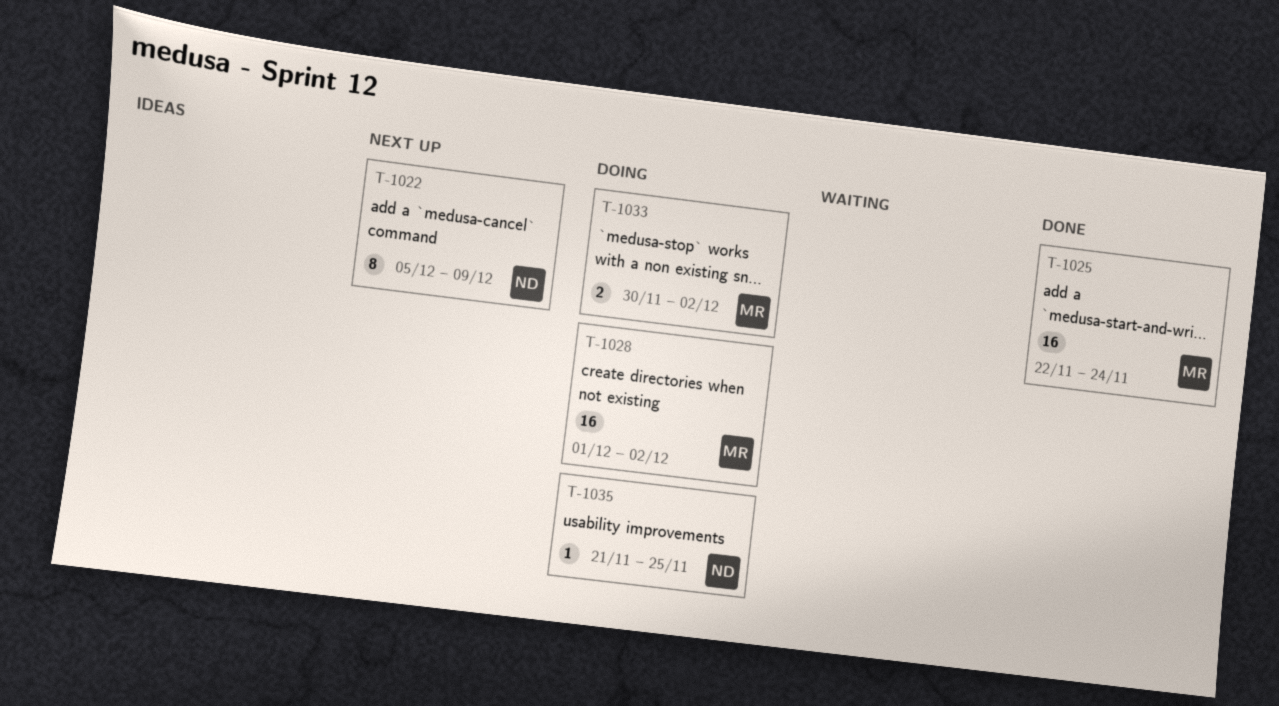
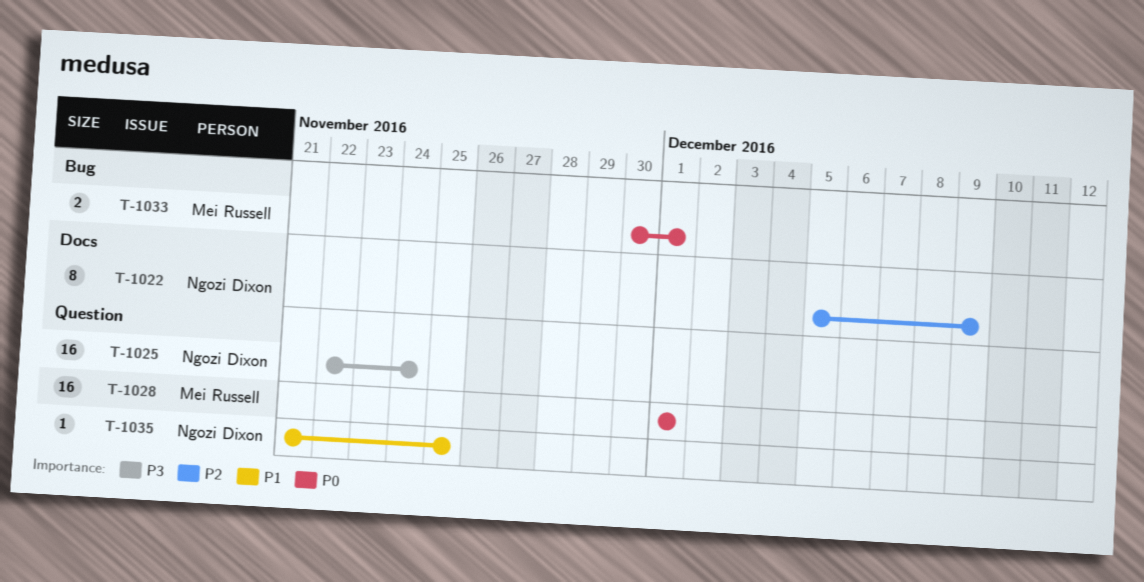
T-1025, owner: Mei Russell -> Ngozi Dixon
T-1028, due: Dec 2 -> Dec 1
T-1033, due: Dec 2 -> Dec 1

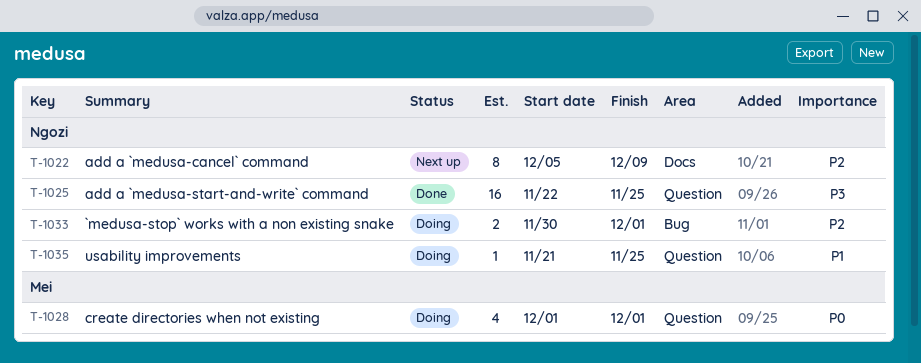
T-1025, due: Nov 24 -> Nov 25
T-1028, estimate: 16 -> 4
T-1033, owner: Mei Russell -> Ngozi Dixon
T-1033, priority: P0 -> P2

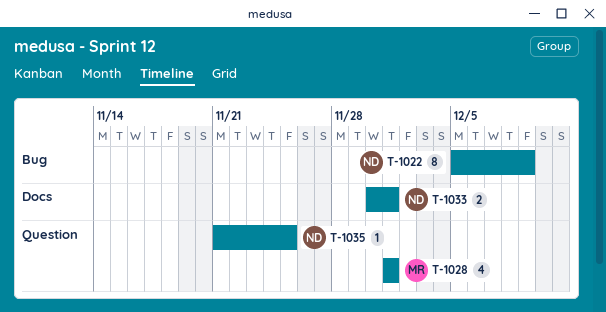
T-1022, label: Docs -> Bug
T-1025: present -> none
T-1033, label: Bug -> Docs

